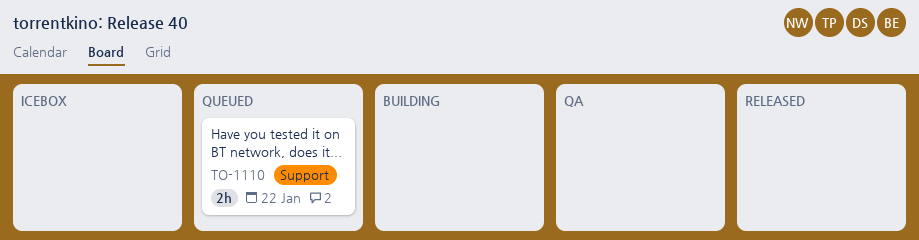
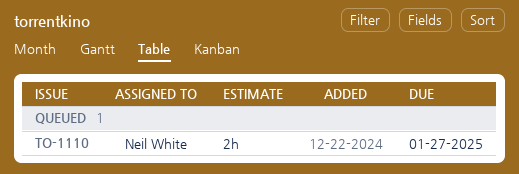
TO-1110, due: Jan 22 -> Jan 27

